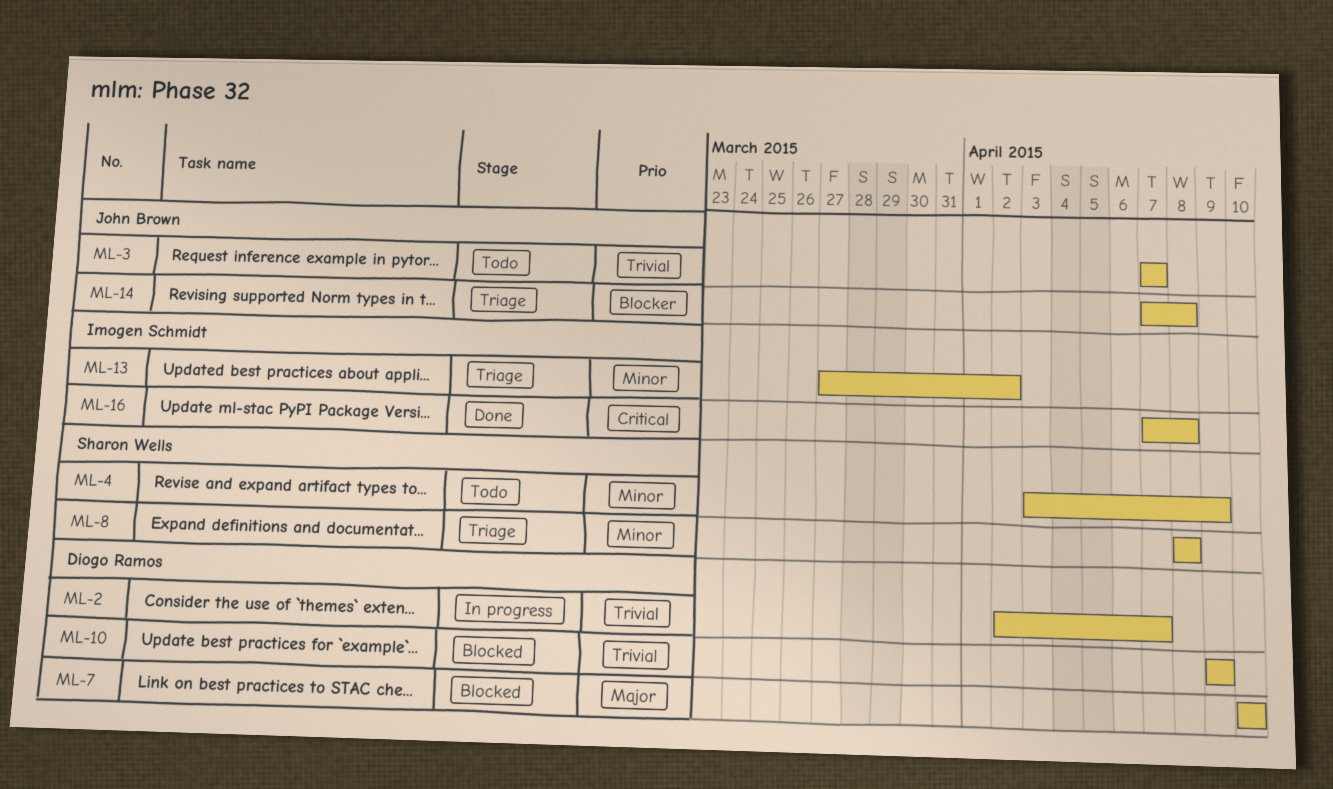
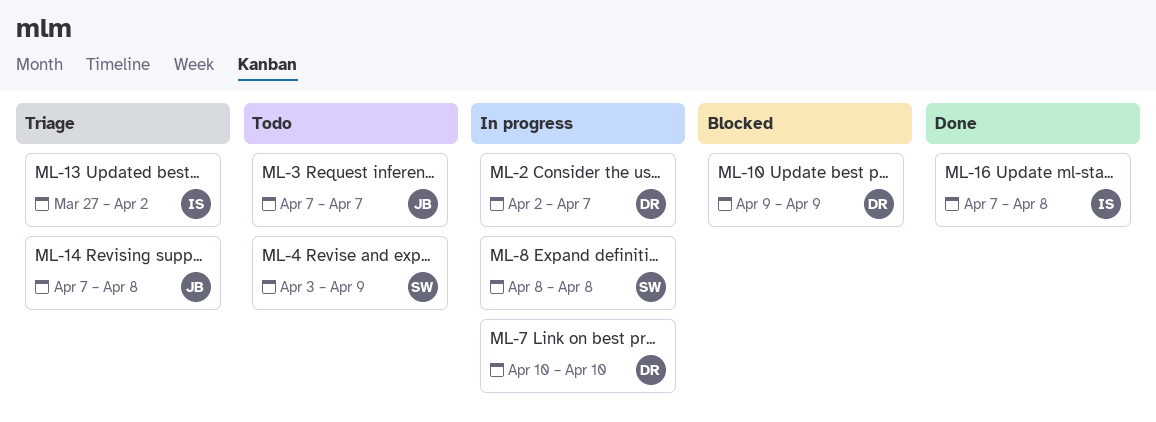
ML-7, status: Blocked -> In progress
ML-8, status: Triage -> In progress

